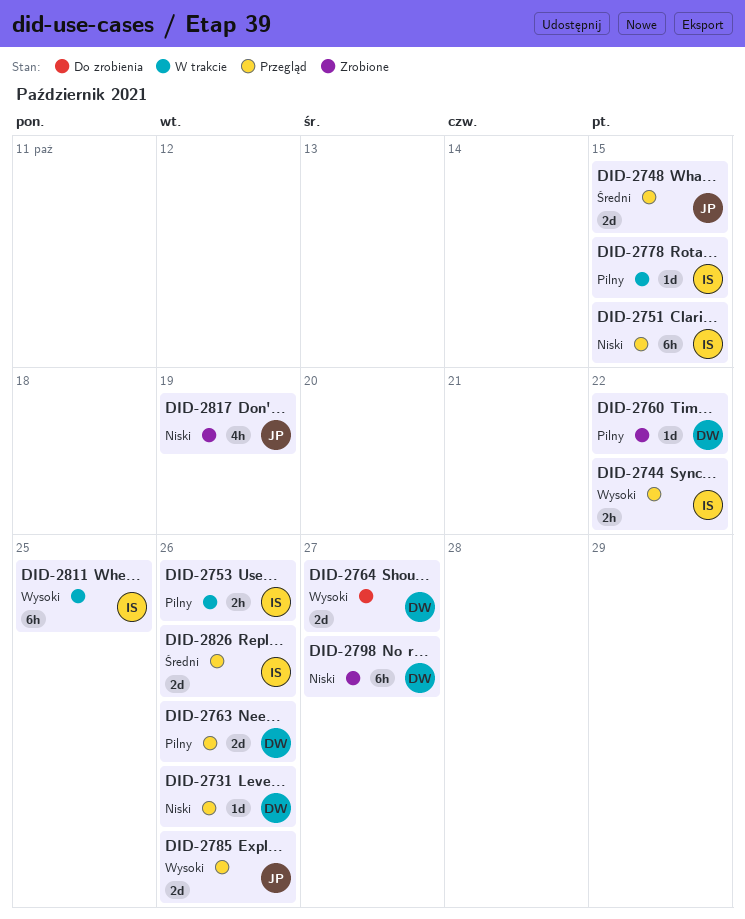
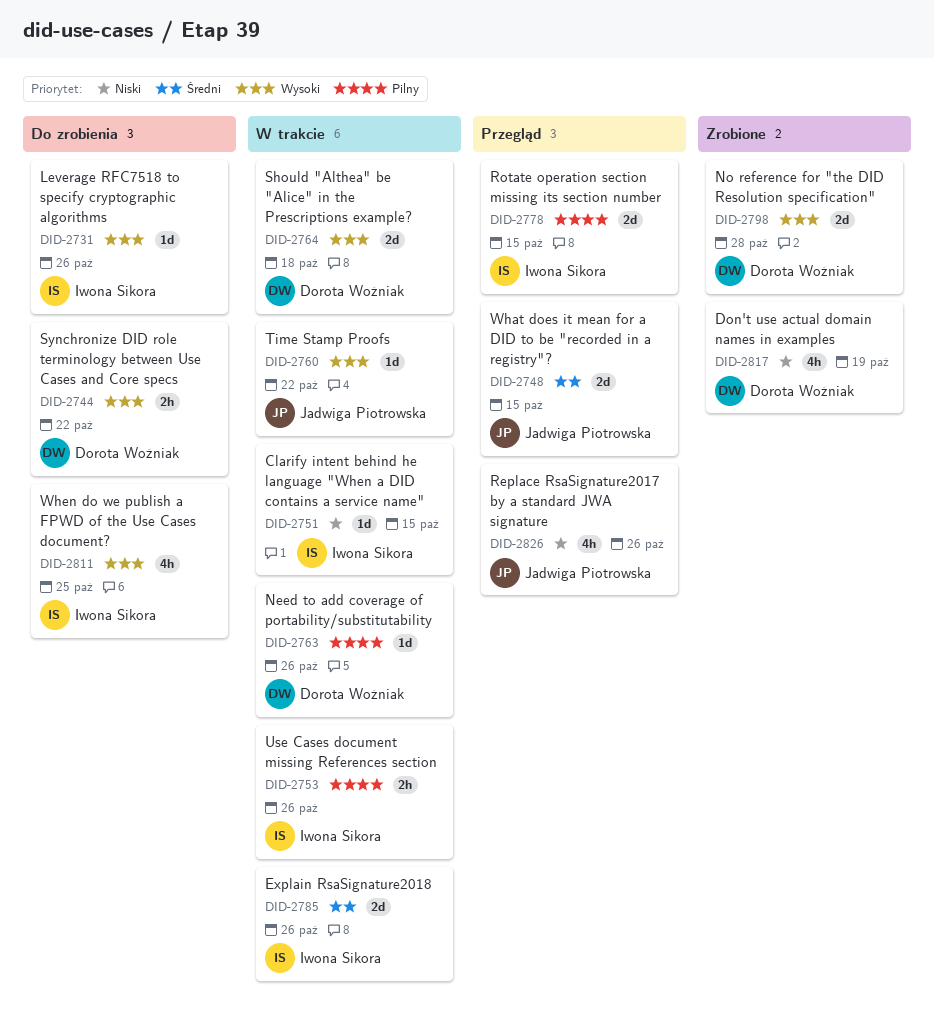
DID-2731, status: Przegląd -> Do zrobienia
DID-2731, owner: Dorota Woźniak -> Iwona Sikora
DID-2731, priority: Niski -> Wysoki
DID-2744, status: Przegląd -> Do zrobienia
DID-2744, owner: Iwona Sikora -> Dorota Woźniak
DID-2751, status: Przegląd -> W trakcie
DID-2751, estimate: 6h -> 1d
DID-2760, status: Zrobione -> W trakcie
DID-2760, owner: Dorota Woźniak -> Jadwiga Piotrowska
DID-2760, priority: Pilny -> Wysoki
DID-2763, status: Przegląd -> W trakcie
DID-2763, estimate: 2d -> 1d
DID-2764, status: Do zrobienia -> W trakcie
DID-2764, due: Oct 27 -> Oct 18
DID-2778, status: W trakcie -> Przegląd
DID-2778, estimate: 1d -> 2d
DID-2785, status: Przegląd -> W trakcie
DID-2785, owner: Jadwiga Piotrowska -> Iwona Sikora
DID-2785, priority: Wysoki -> Średni
DID-2798, priority: Niski -> Wysoki
DID-2798, estimate: 6h -> 2d
DID-2798, due: Oct 27 -> Oct 28
DID-2811, status: W trakcie -> Do zrobienia
DID-2811, estimate: 6h -> 4h
DID-2817, owner: Jadwiga Piotrowska -> Dorota Woźniak
DID-2826, owner: Iwona Sikora -> Jadwiga Piotrowska
DID-2826, priority: Średni -> Niski
DID-2826, estimate: 2d -> 4h

